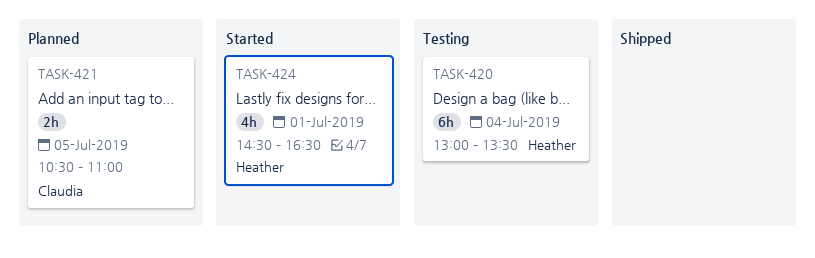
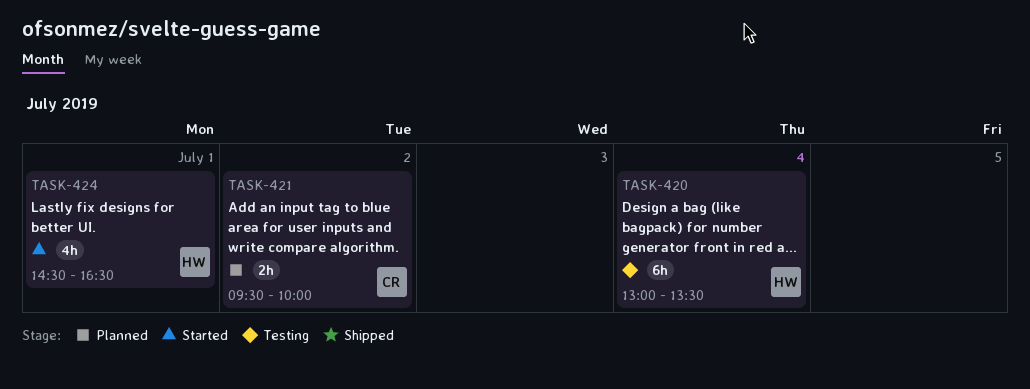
TASK-421, day: Jul 5 -> Jul 2
TASK-421, begins: 10:30 -> 09:30
TASK-421, ends: 11:00 -> 10:00

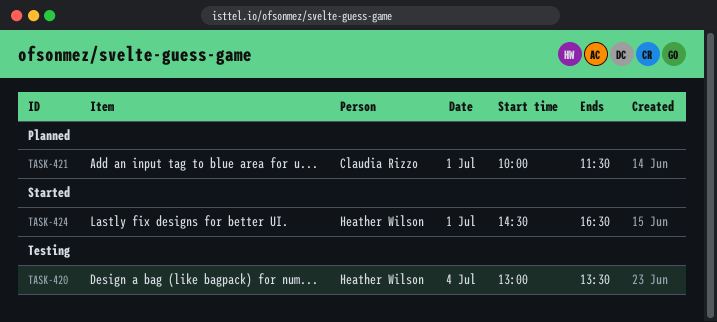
TASK-421, day: Jul 2 -> Jul 1
TASK-421, begins: 09:30 -> 10:00
TASK-421, ends: 10:00 -> 11:30

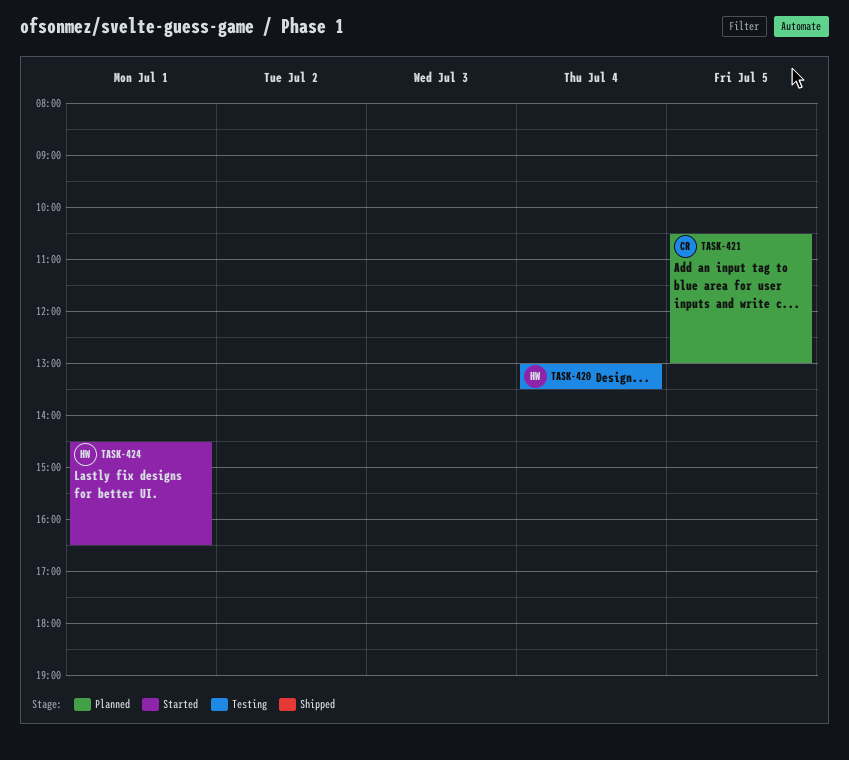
TASK-421, day: Jul 1 -> Jul 5
TASK-421, begins: 10:00 -> 10:30
TASK-421, ends: 11:30 -> 13:00

